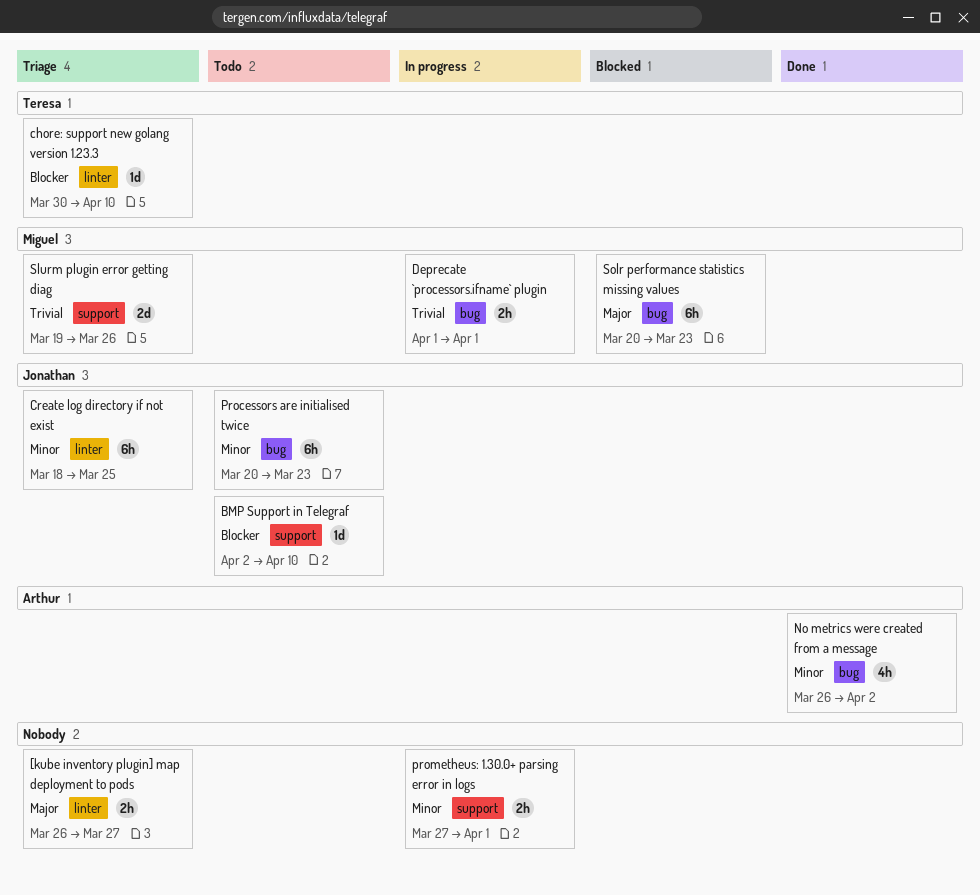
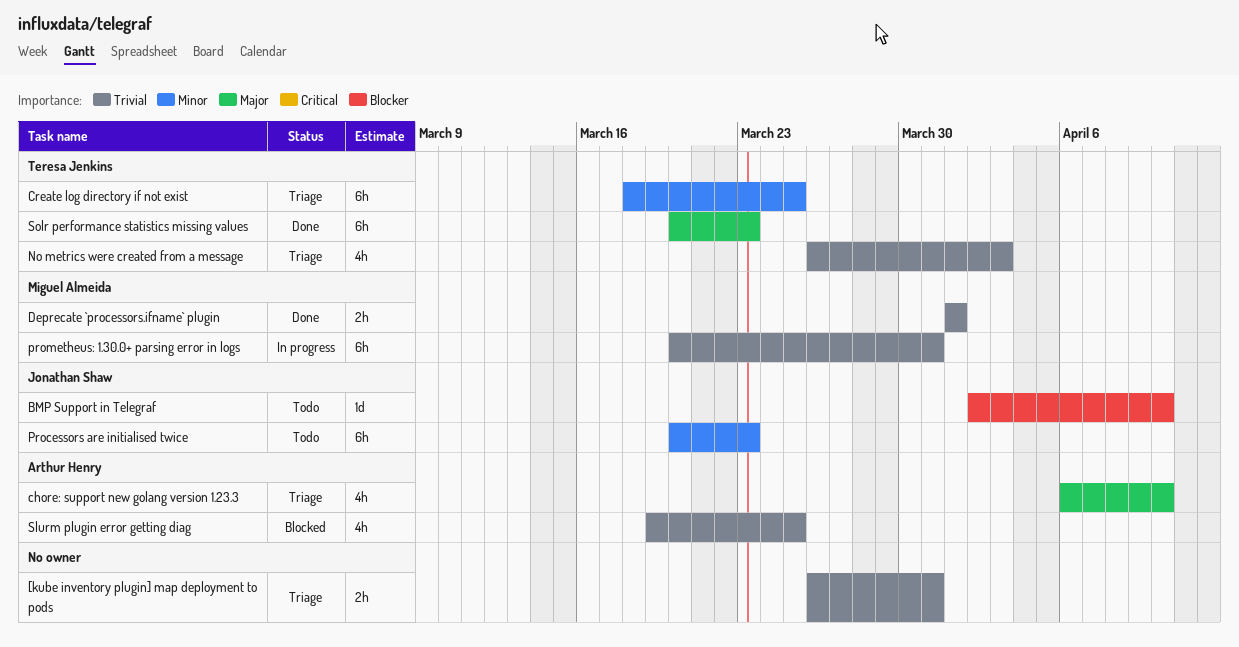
[kube inventory plugin] map deployment to pods, priority: Major -> Trivial
[kube inventory plugin] map deployment to pods, due: Mar 27 -> Mar 31
chore: support new golang version 1.23.3, owner: Teresa Jenkins -> Arthur Henry
chore: support new golang version 1.23.3, priority: Blocker -> Major
chore: support new golang version 1.23.3, estimate: 1d -> 4h
chore: support new golang version 1.23.3, start: Mar 30 -> Apr 6
Create log directory if not exist, owner: Jonathan Shaw -> Teresa Jenkins
Deprecate `processors.ifname` plugin, status: In progress -> Done
No metrics were created from a message, status: Done -> Triage
No metrics were created from a message, owner: Arthur Henry -> Teresa Jenkins
No metrics were created from a message, priority: Minor -> Trivial
No metrics were created from a message, due: Apr 2 -> Apr 3
prometheus: 1.30.0+ parsing error in logs, owner: none -> Miguel Almeida
prometheus: 1.30.0+ parsing error in logs, priority: Minor -> Trivial
prometheus: 1.30.0+ parsing error in logs, estimate: 2h -> 6h
prometheus: 1.30.0+ parsing error in logs, start: Mar 27 -> Mar 20
prometheus: 1.30.0+ parsing error in logs, due: Apr 1 -> Mar 31
Slurm plugin error getting diag, status: Triage -> Blocked
Slurm plugin error getting diag, owner: Miguel Almeida -> Arthur Henry
Slurm plugin error getting diag, estimate: 2d -> 4h
Slurm plugin error getting diag, due: Mar 26 -> Mar 25
Solr performance statistics missing values, status: Blocked -> Done
Solr performance statistics missing values, owner: Miguel Almeida -> Teresa Jenkins

